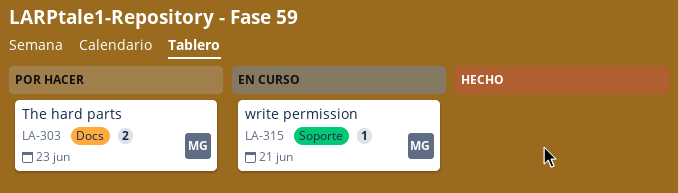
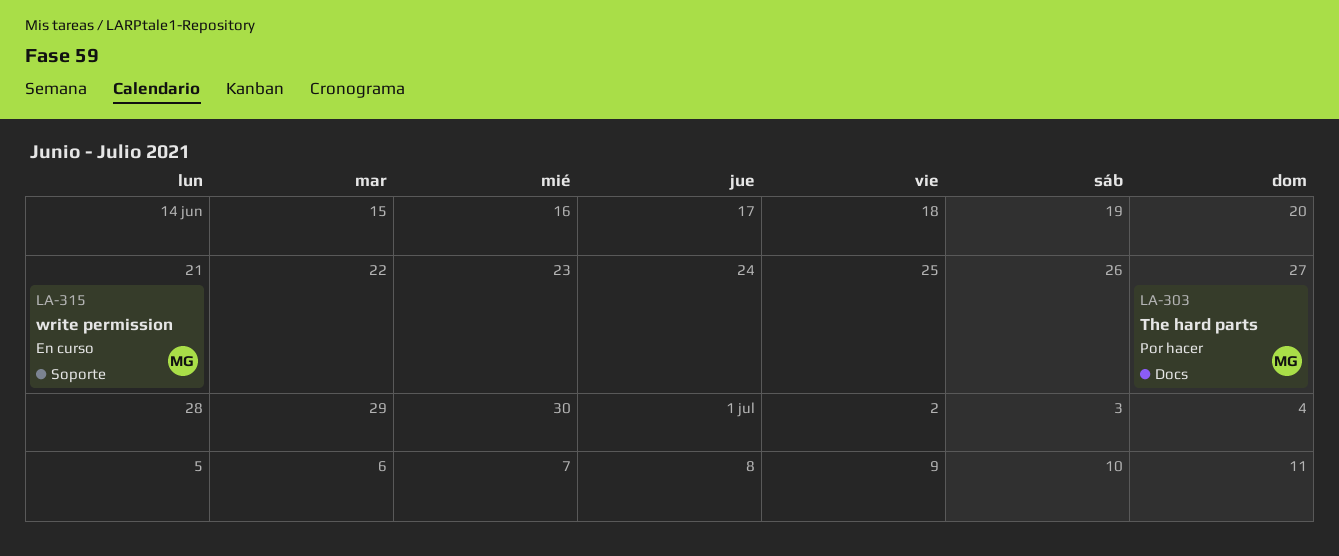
LA-303, due: Jun 23 -> Jun 27

